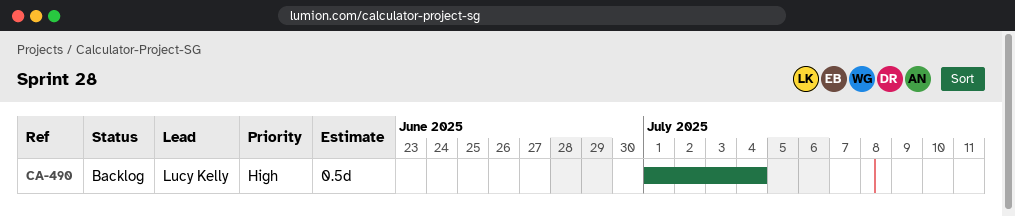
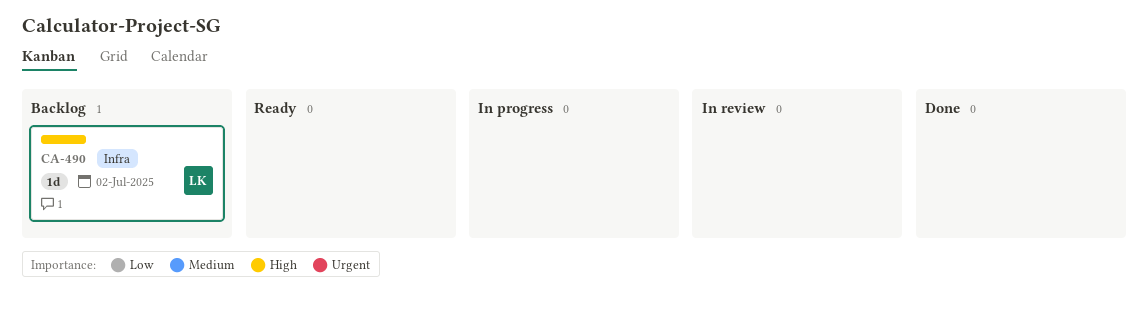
CA-490, estimate: 0.5d -> 1d
CA-490, due: Jul 4 -> Jul 2

